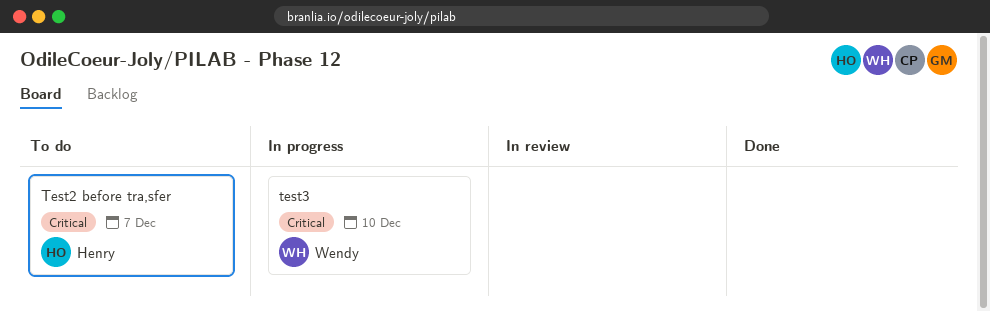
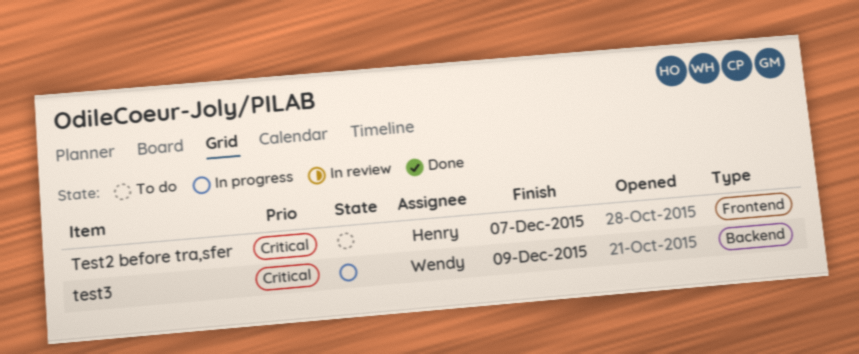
test3, due: Dec 10 -> Dec 9

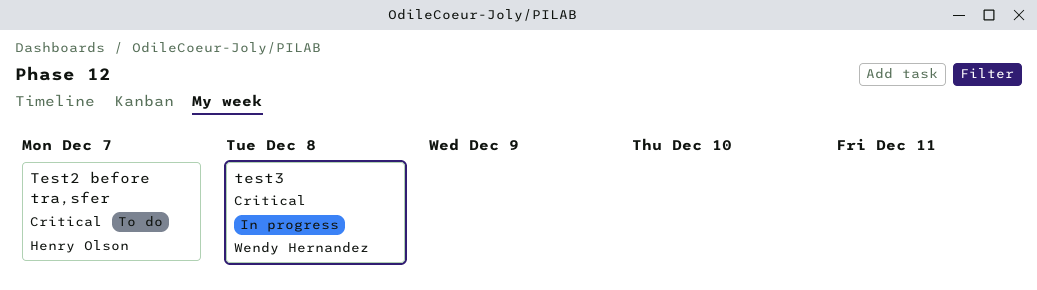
test3, due: Dec 9 -> Dec 8

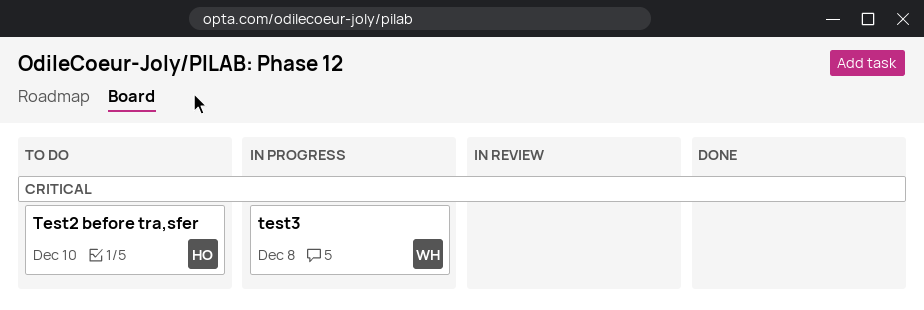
Test2 before tra,sfer, due: Dec 7 -> Dec 10

